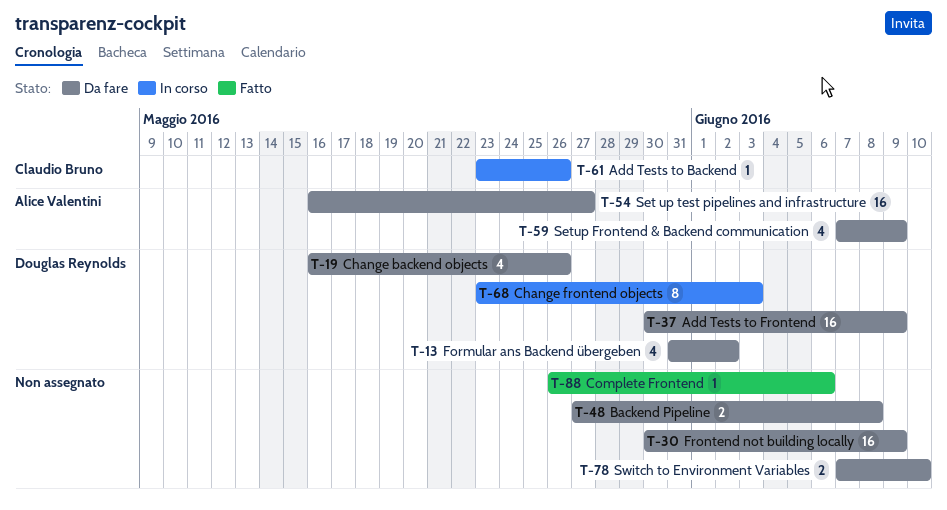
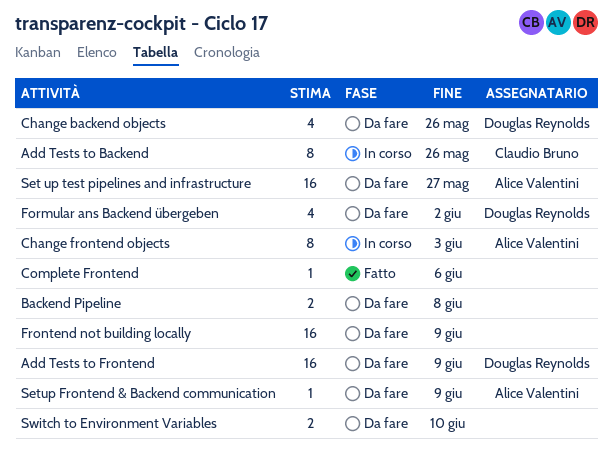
Add Tests to Backend, estimate: 1 -> 8
Change frontend objects, owner: Douglas Reynolds -> Alice Valentini
Setup Frontend & Backend communication, estimate: 4 -> 1

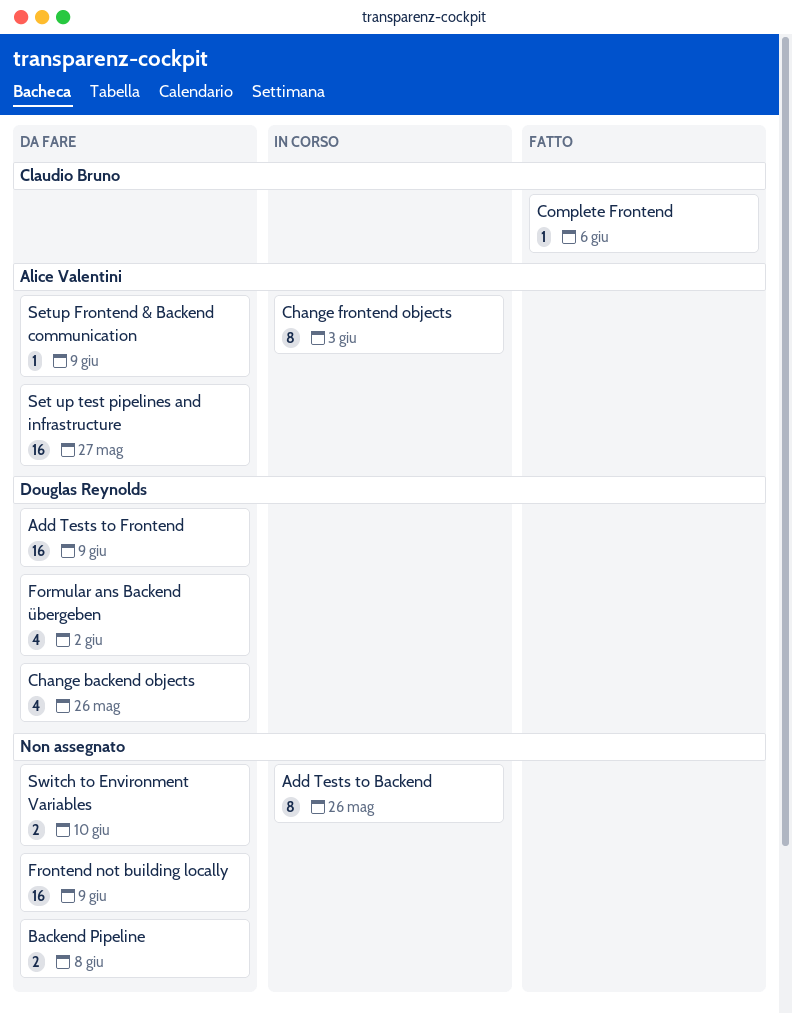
Add Tests to Backend, owner: Claudio Bruno -> none
Complete Frontend, owner: none -> Claudio Bruno

